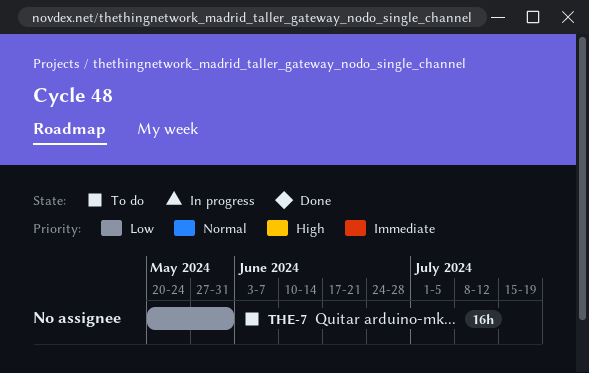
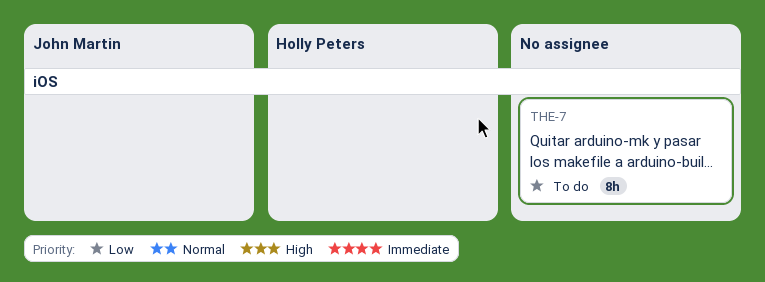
THE-7, estimate: 16h -> 8h

